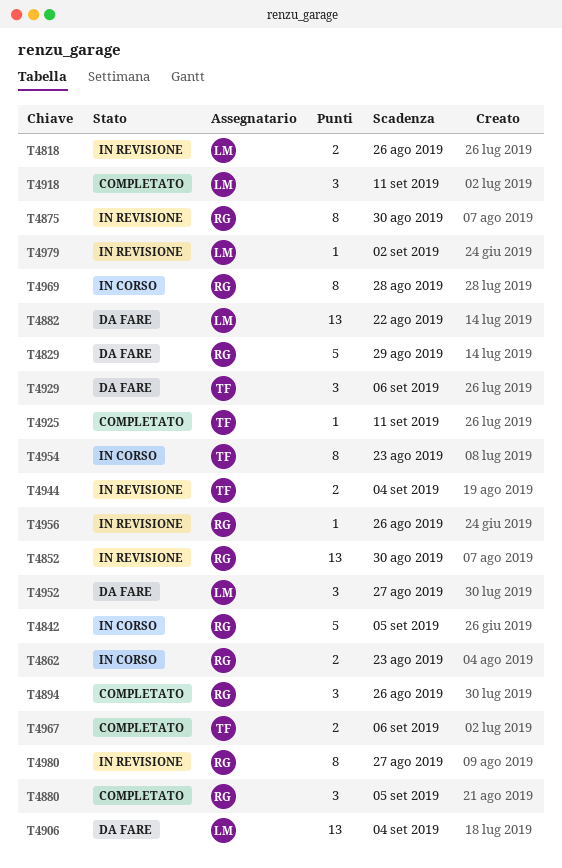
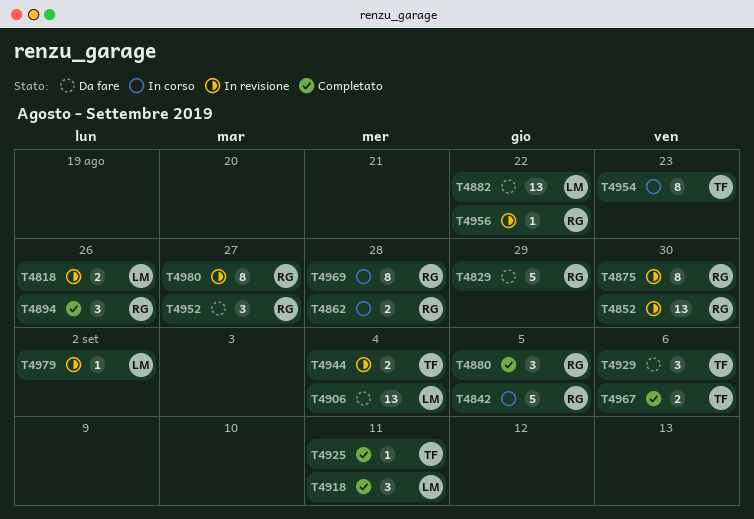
T4862, due: Aug 23 -> Aug 28
T4952, owner: LM -> RG
T4956, due: Aug 26 -> Aug 22

